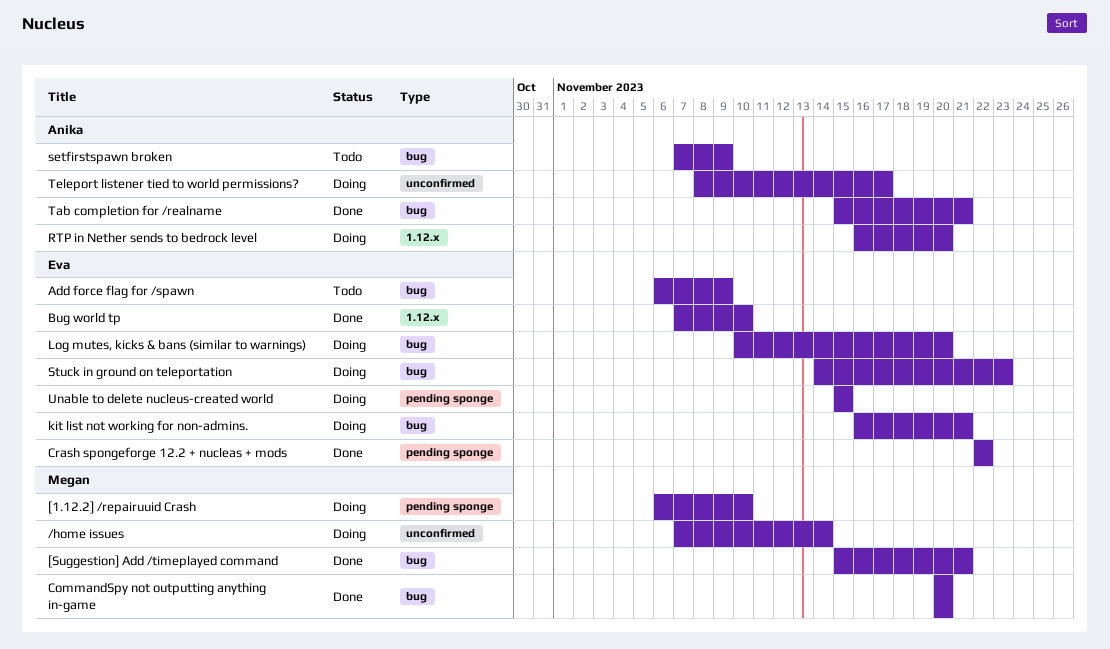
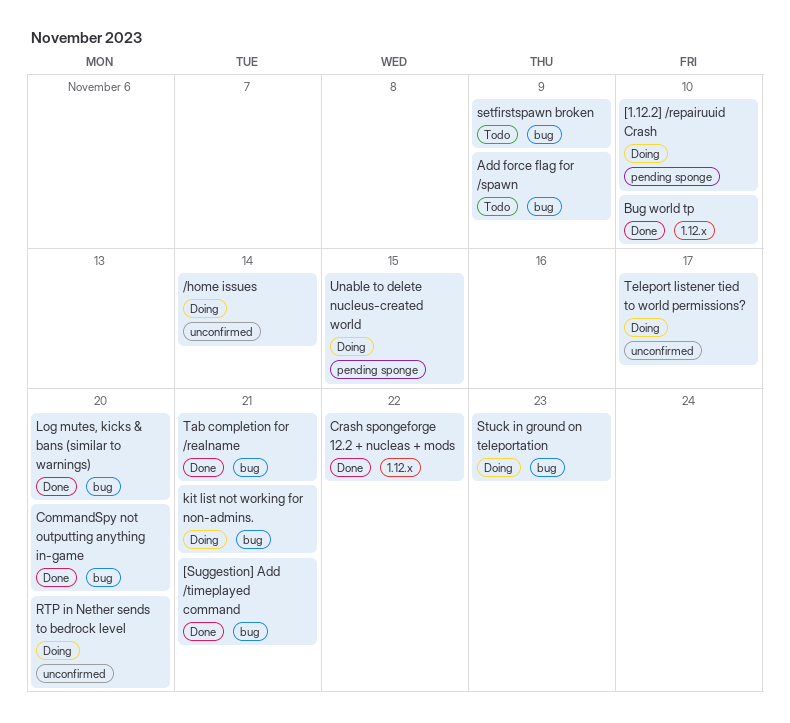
Crash spongeforge 12.2 + nucleas + mods, label: pending sponge -> 1.12.x
Log mutes, kicks & bans (similar to warnings), status: Doing -> Done
RTP in Nether sends to bedrock level, label: 1.12.x -> unconfirmed

